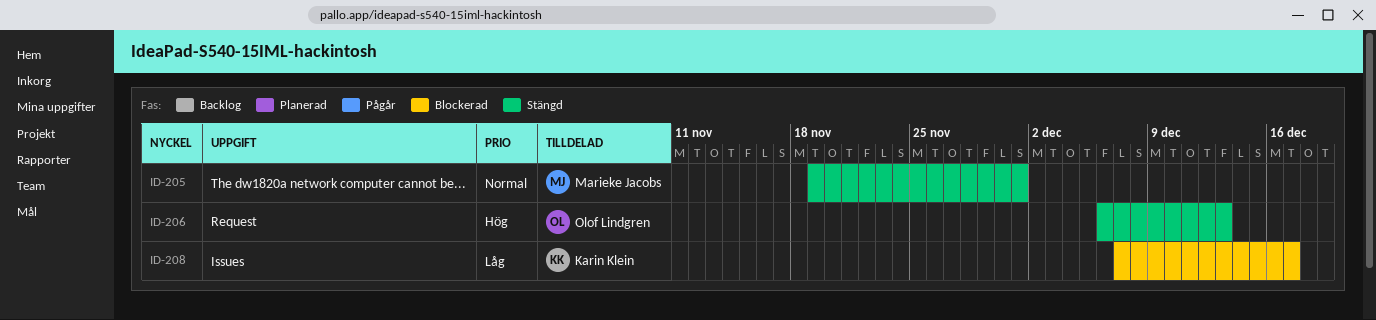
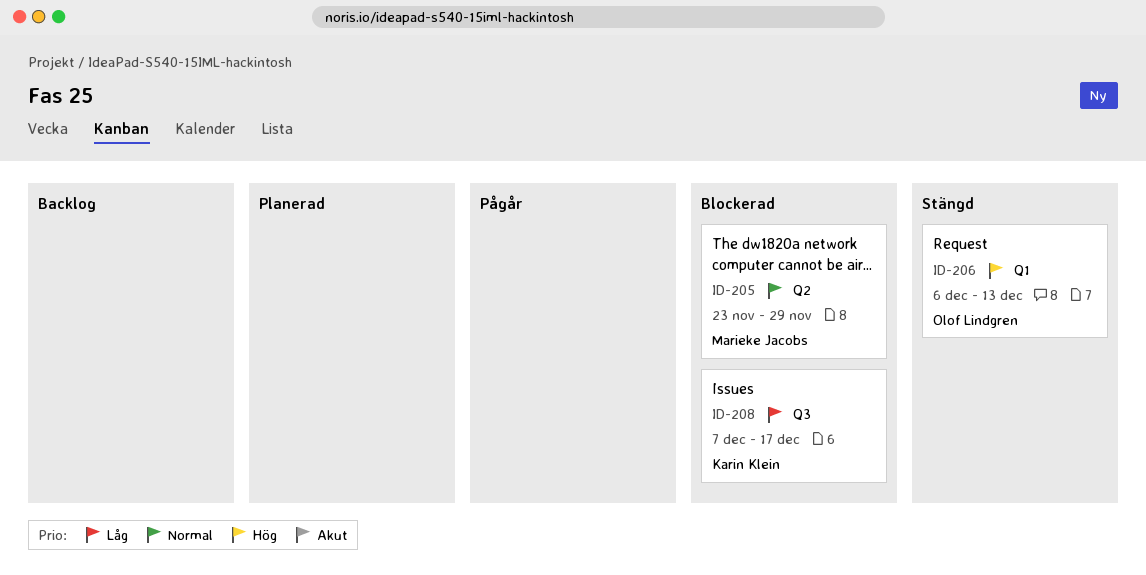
ID-205, status: Stängd -> Blockerad
ID-205, start: Nov 19 -> Nov 23
ID-205, due: Dec 1 -> Nov 29

